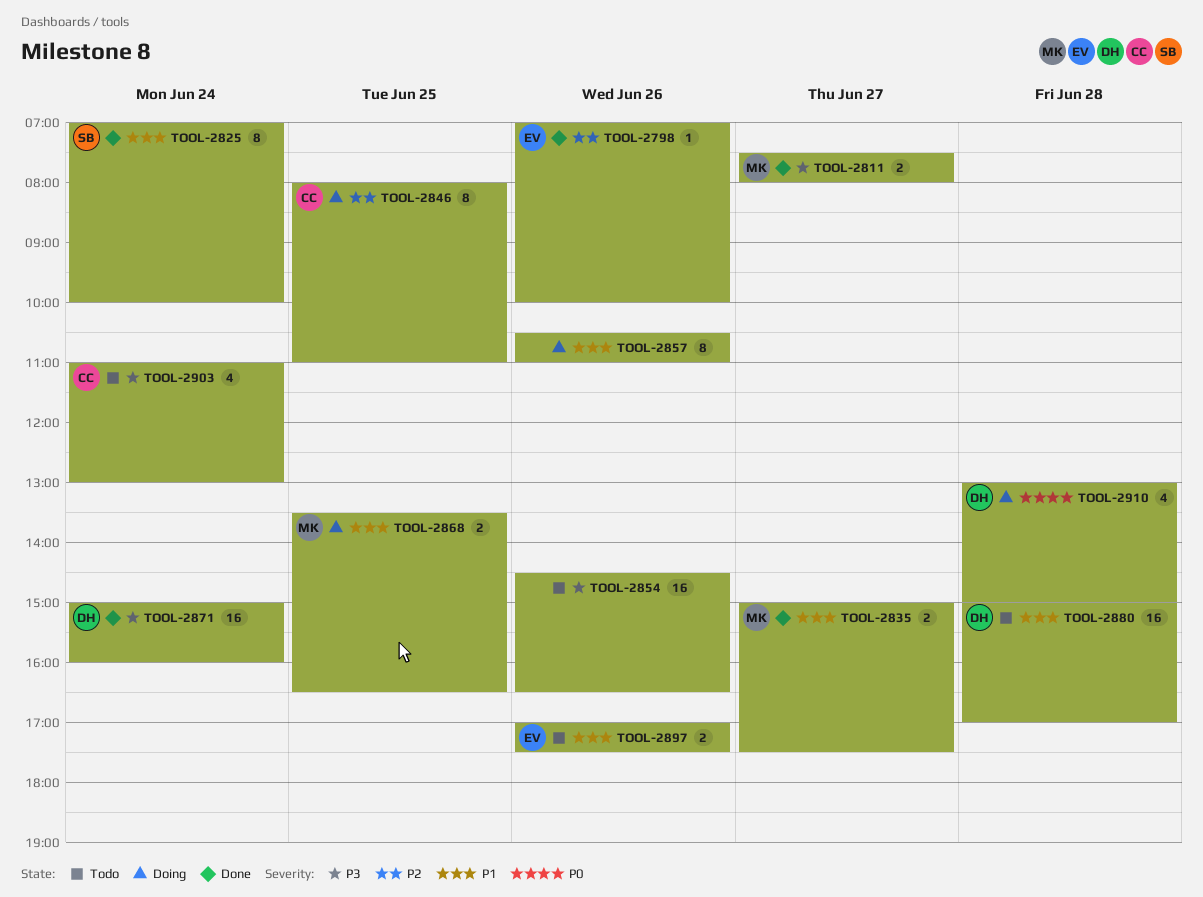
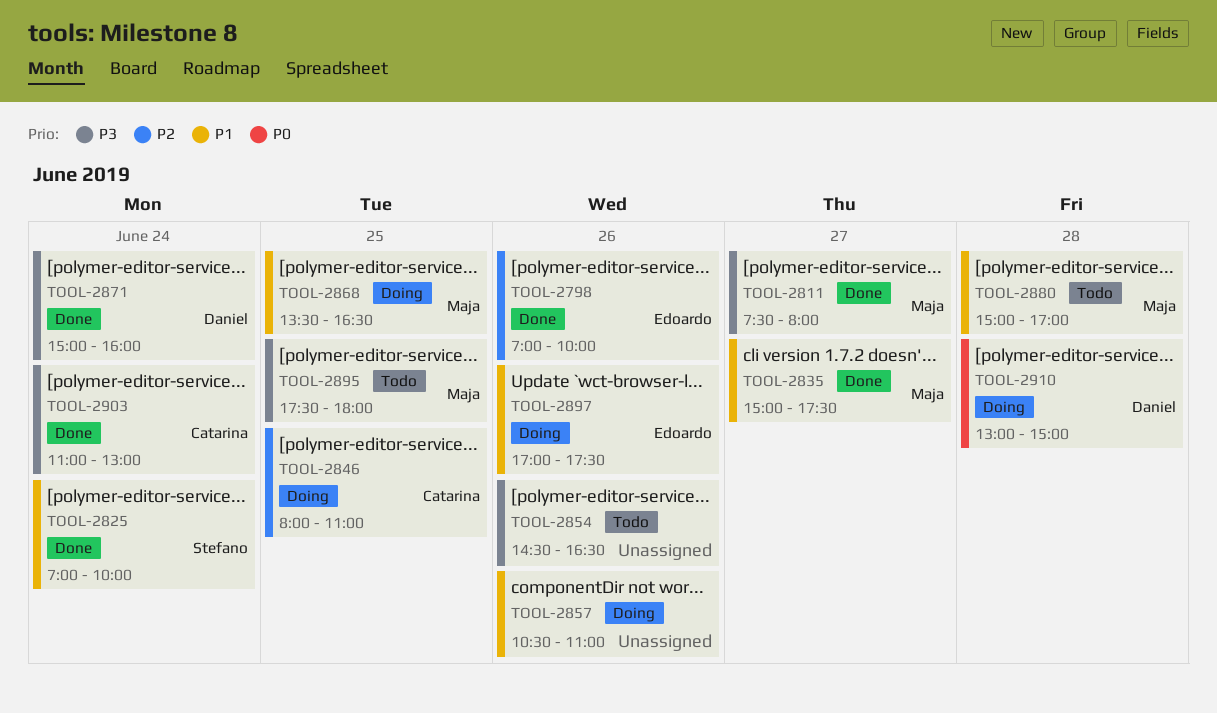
TOOL-2880, owner: Daniel -> Maja
TOOL-2895: none -> present
TOOL-2897, status: Todo -> Doing
TOOL-2903, status: Todo -> Done

